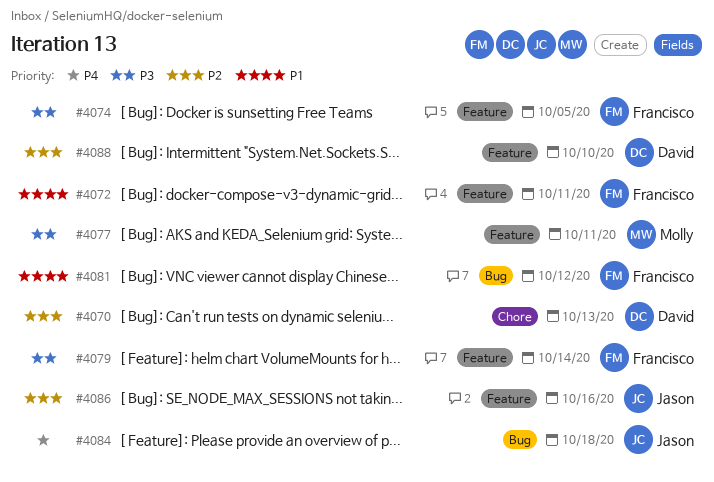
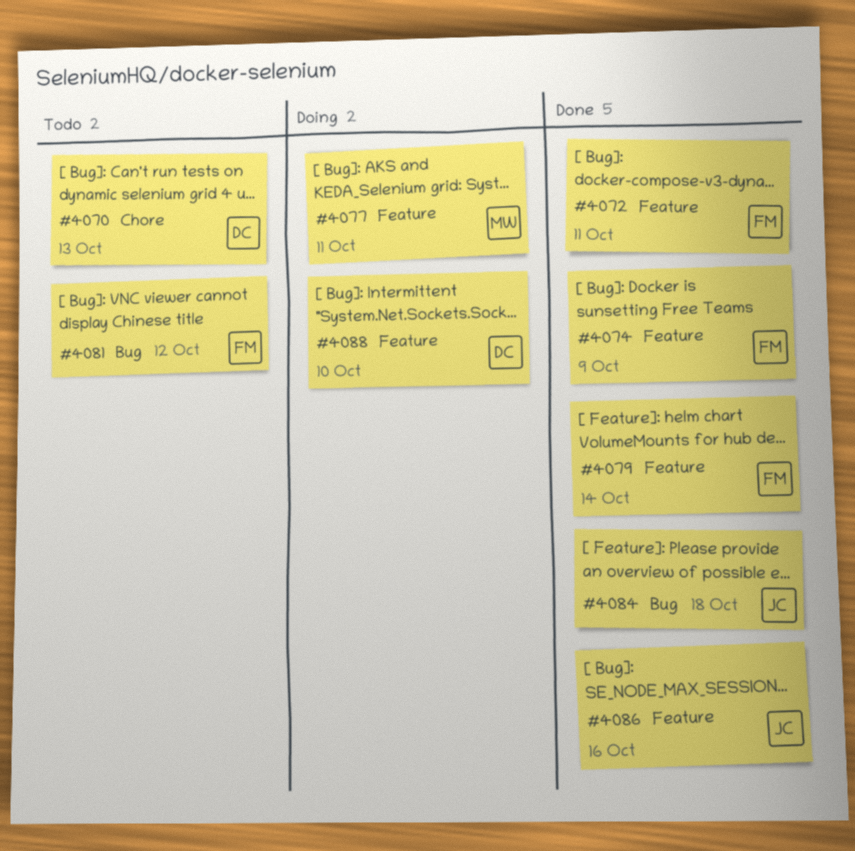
#4074, due: Oct 5 -> Oct 9

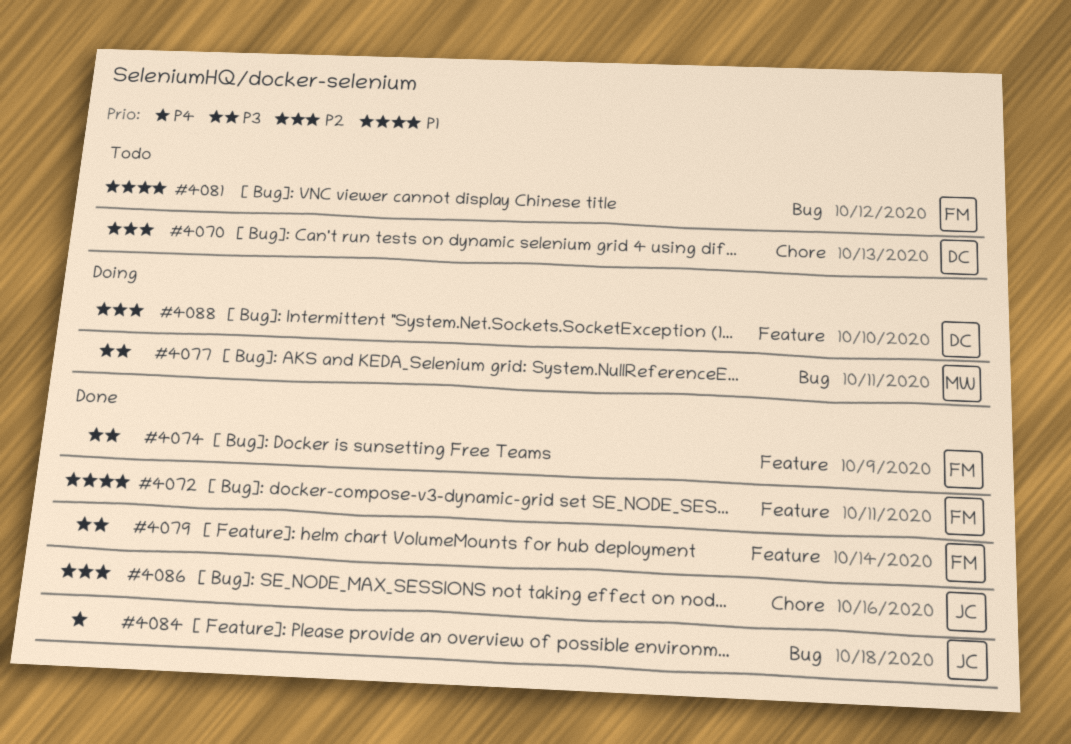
#4077, label: Feature -> Bug
#4086, label: Feature -> Chore

